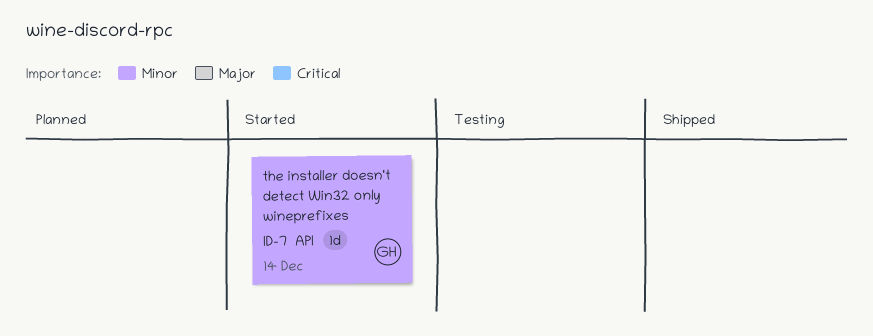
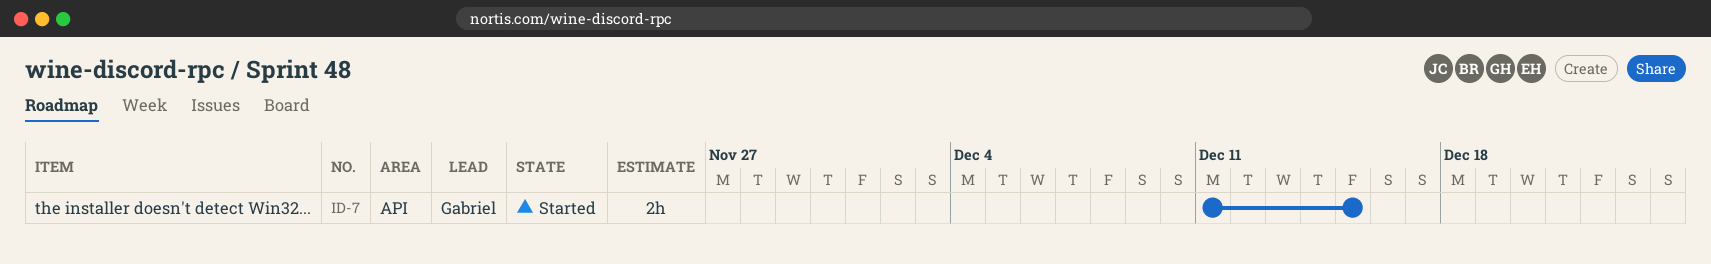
ID-7, estimate: 1d -> 2h
ID-7, due: Dec 14 -> Dec 15

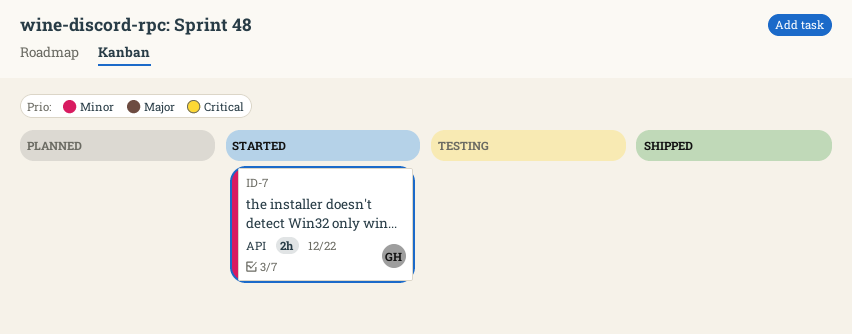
ID-7, due: Dec 15 -> Dec 22

